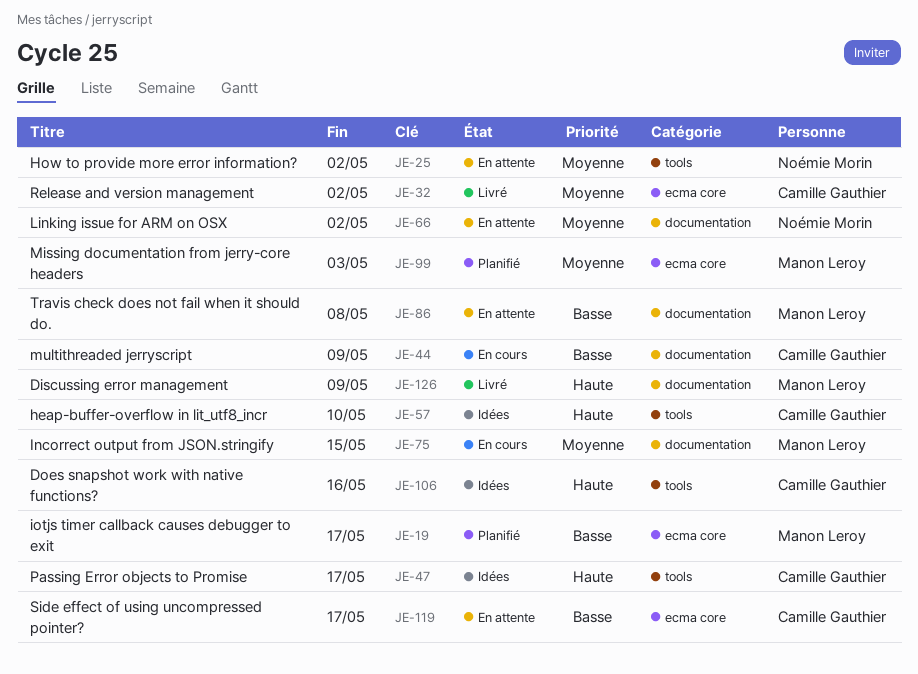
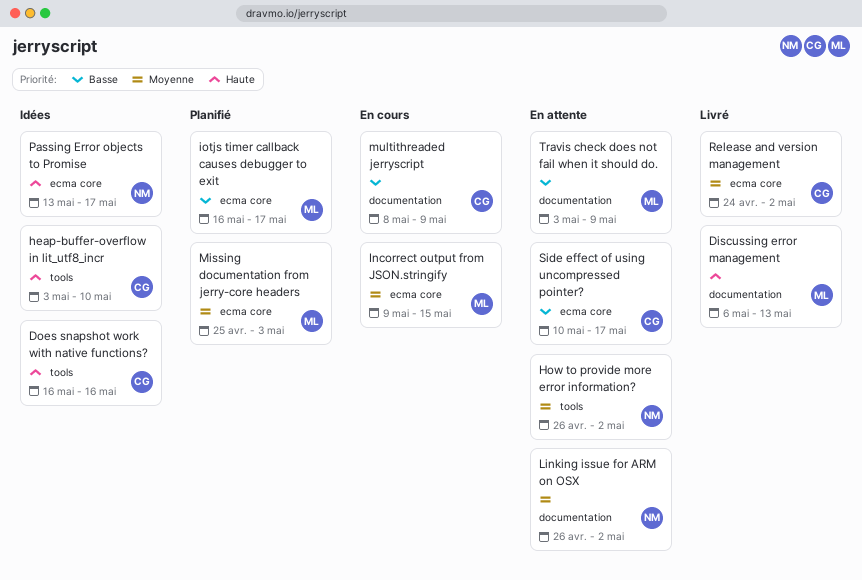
Discussing error management, due: May 9 -> May 13
Incorrect output from JSON.stringify, label: documentation -> ecma core
Passing Error objects to Promise, owner: Camille Gauthier -> Noémie Morin
Passing Error objects to Promise, label: tools -> ecma core
Travis check does not fail when it should do., due: May 8 -> May 9

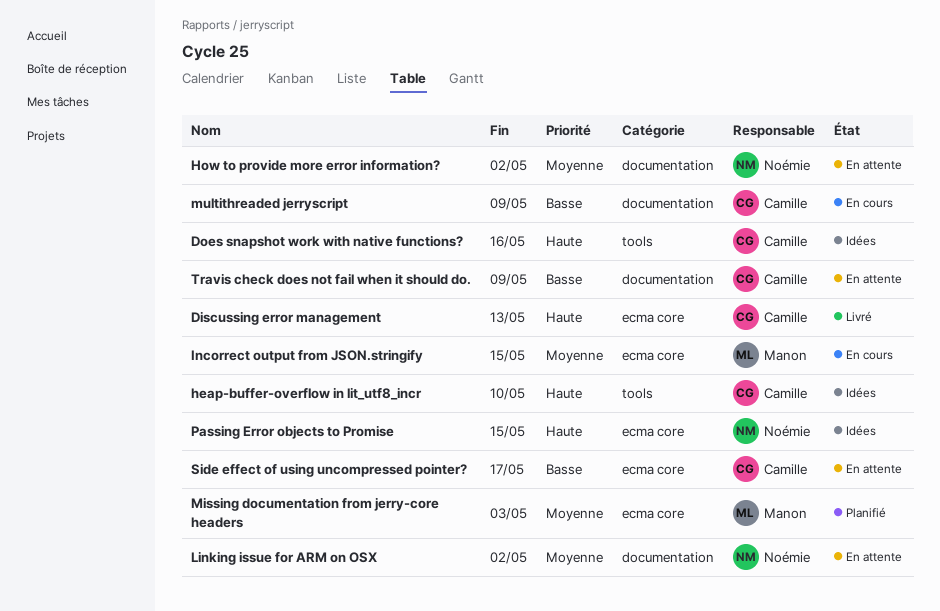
Discussing error management, owner: Manon -> Camille
Discussing error management, label: documentation -> ecma core
How to provide more error information?, label: tools -> documentation
iotjs timer callback causes debugger to exit: present -> none
Passing Error objects to Promise, due: May 17 -> May 15
Release and version management: present -> none
Travis check does not fail when it should do., owner: Manon -> Camille

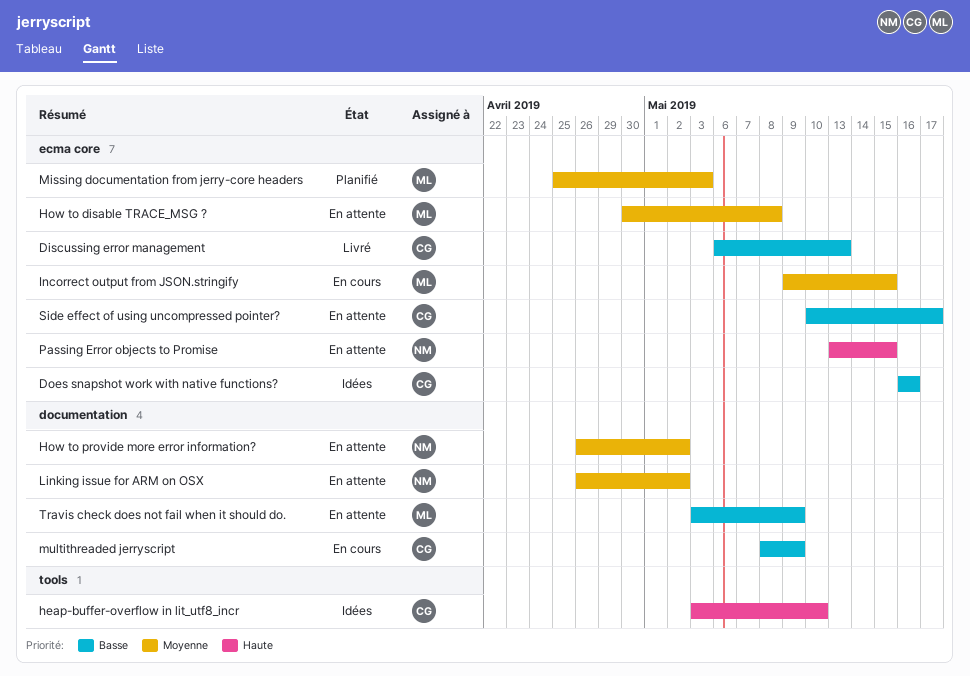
Discussing error management, priority: Haute -> Basse
Does snapshot work with native functions?, priority: Haute -> Basse
Does snapshot work with native functions?, label: tools -> ecma core
How to disable TRACE_MSG ?: none -> present
Passing Error objects to Promise, status: Idées -> En attente
Travis check does not fail when it should do., owner: Camille -> Manon

